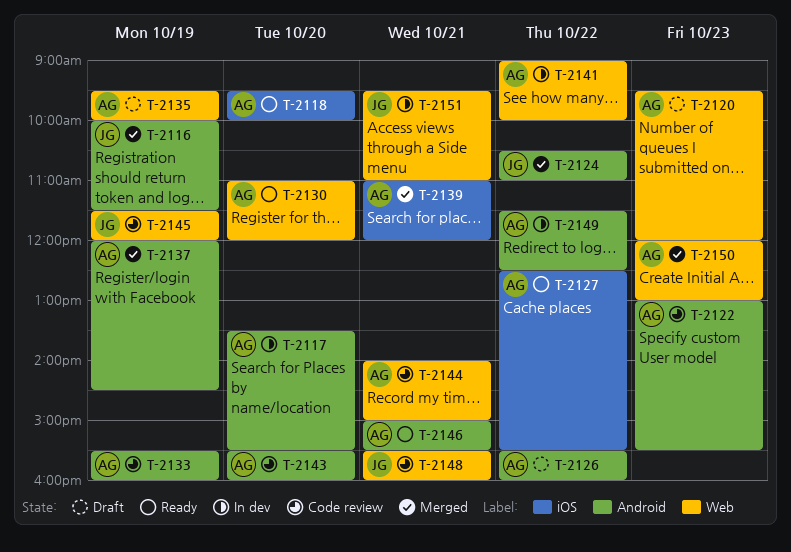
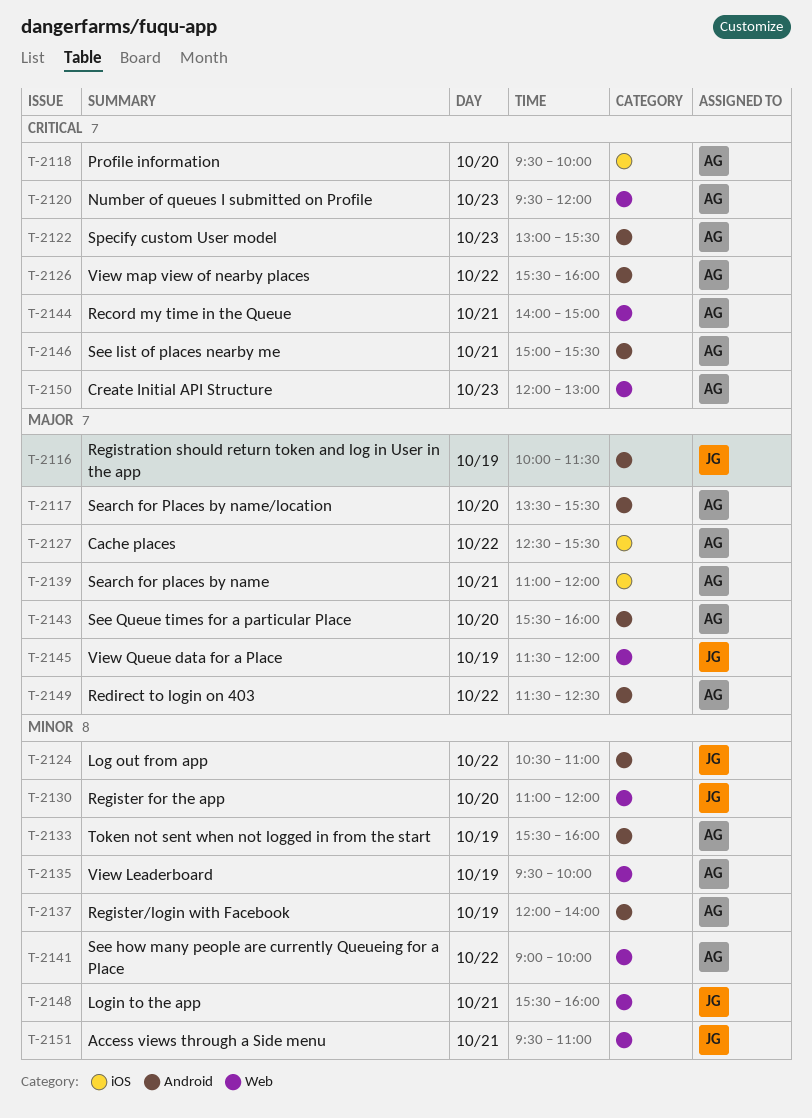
T-2130, owner: AG -> JG
T-2137, ends: 14:30 -> 14:00

